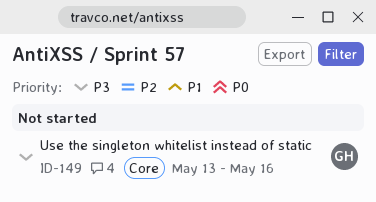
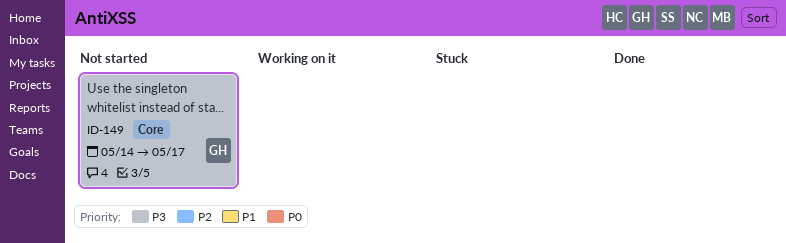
ID-149, start: May 13 -> May 14
ID-149, due: May 16 -> May 17

